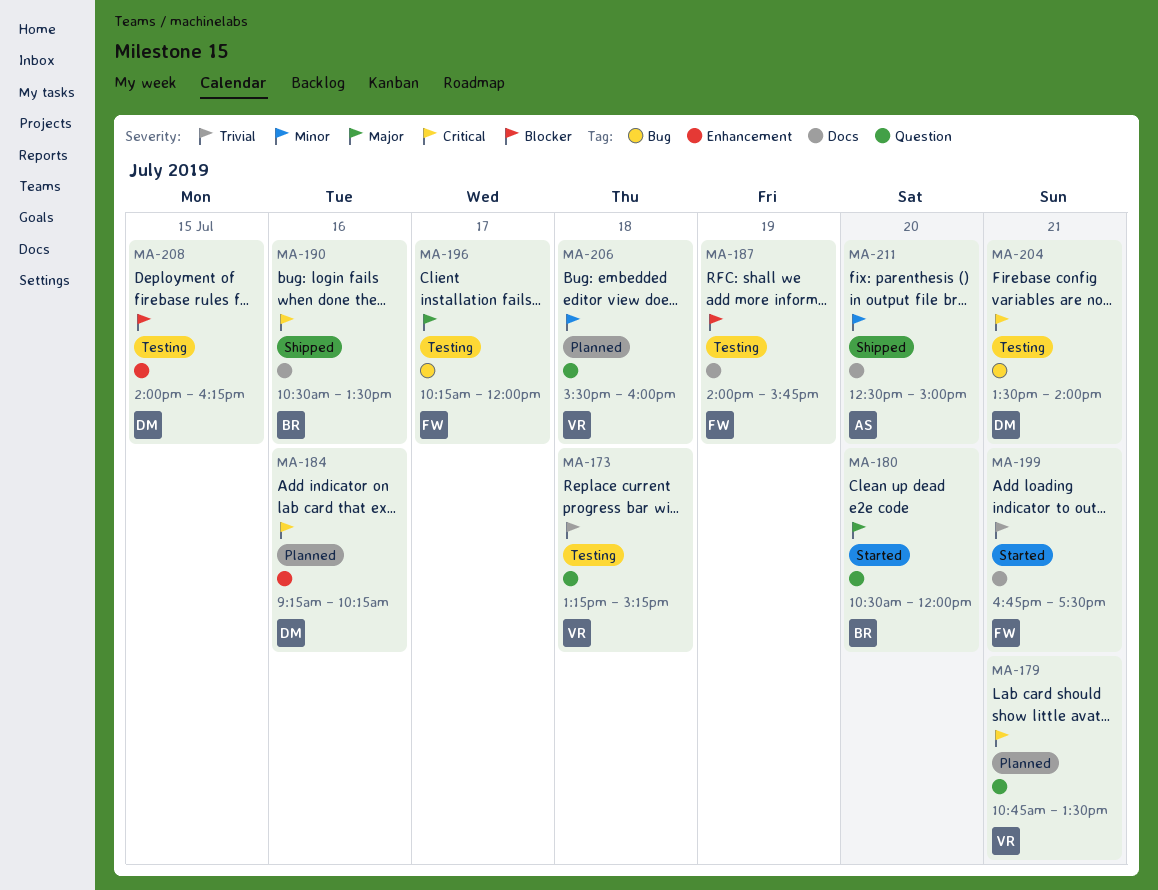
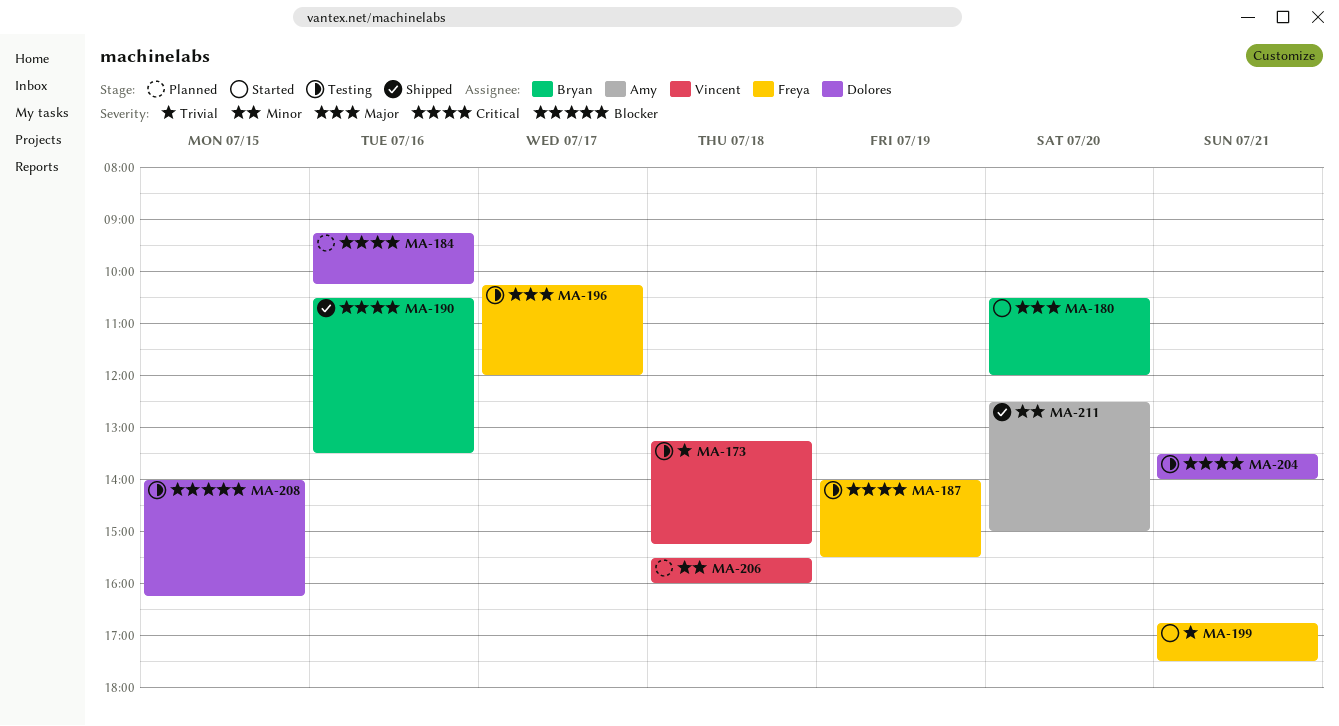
MA-179: present -> none
MA-187, priority: Blocker -> Critical
MA-187, ends: 15:45 -> 15:30

